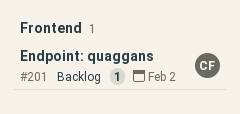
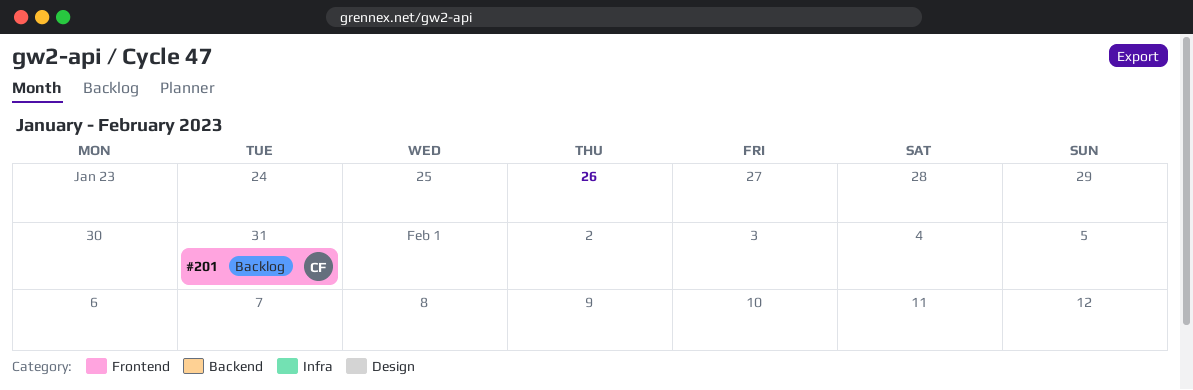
#201, due: Feb 2 -> Jan 31

